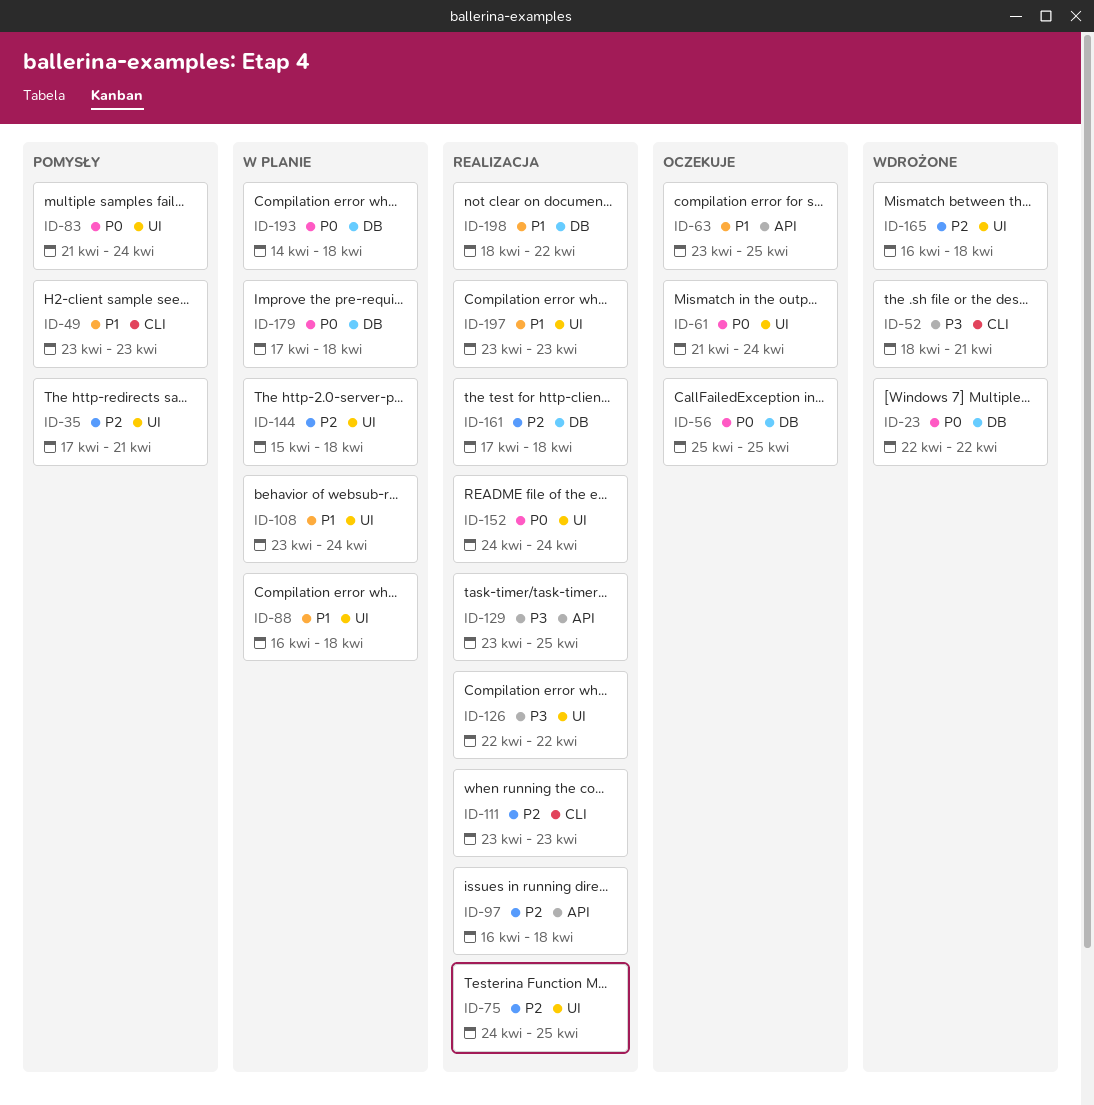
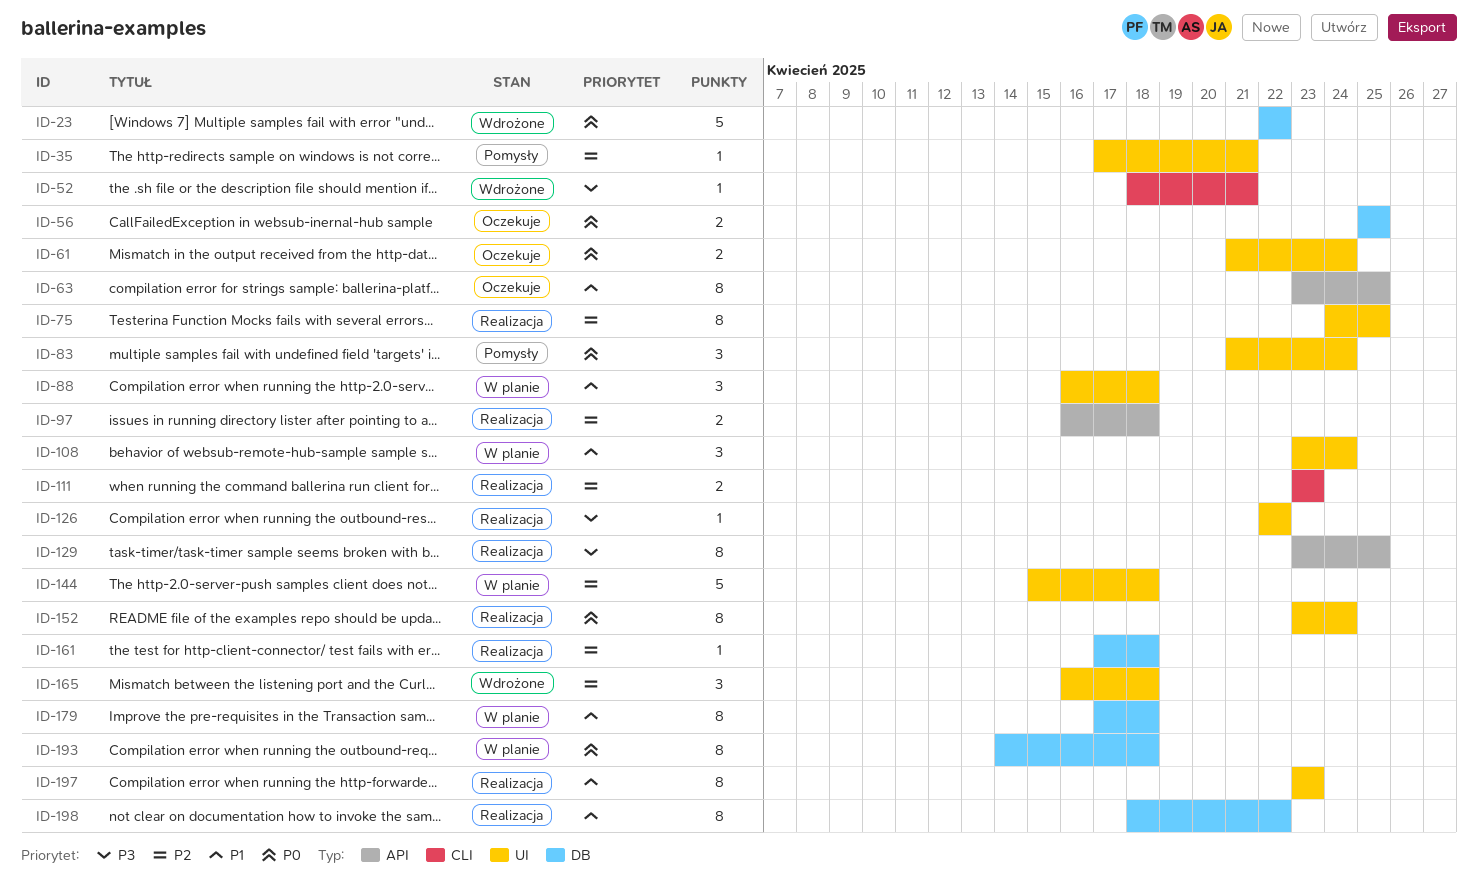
ID-49: present -> none
ID-152, start: Apr 24 -> Apr 23
ID-179, priority: P0 -> P1

